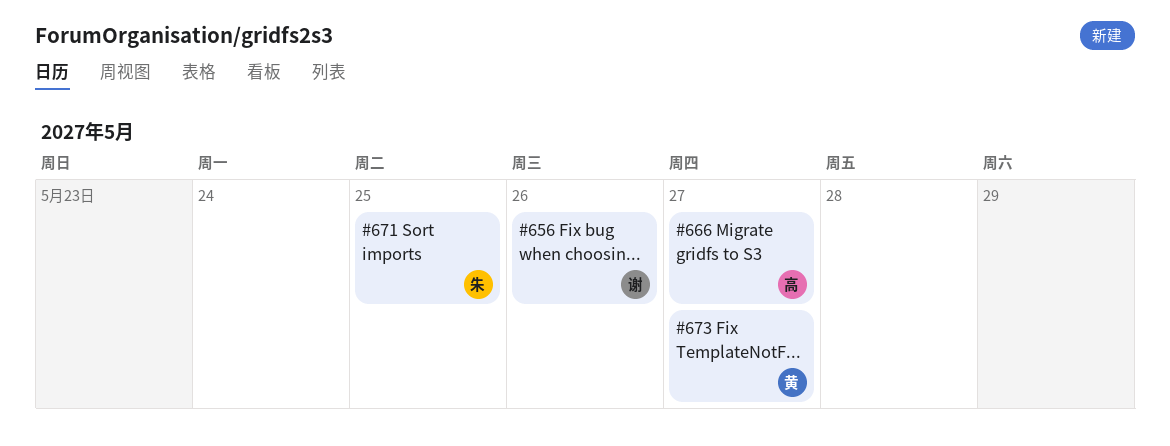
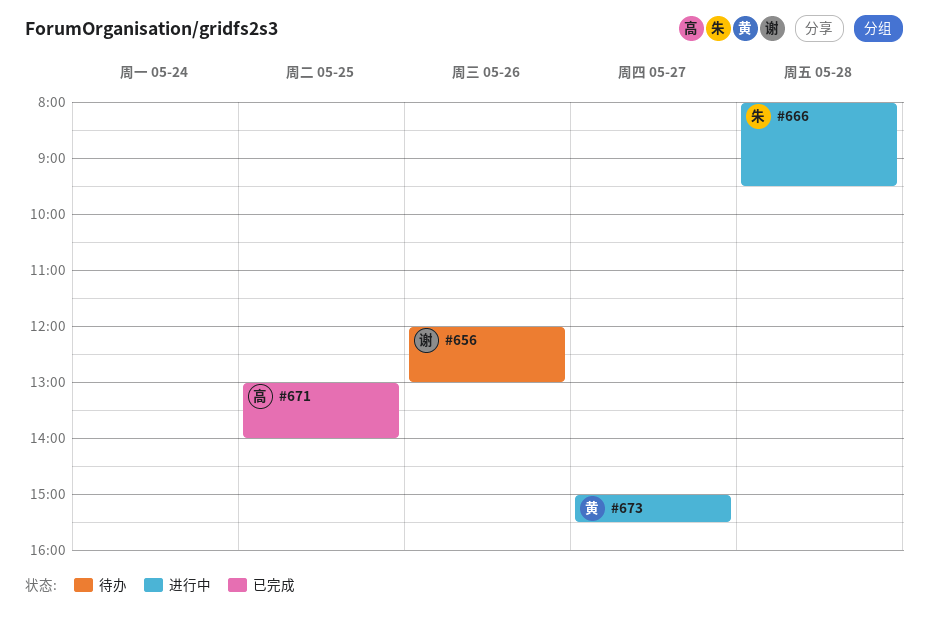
#666, owner: 高 -> 朱
#666, day: May 27 -> May 28
#671, owner: 朱 -> 高

